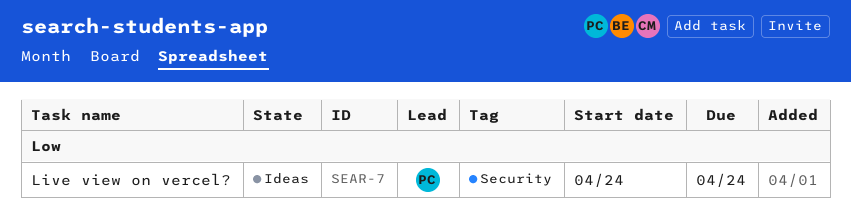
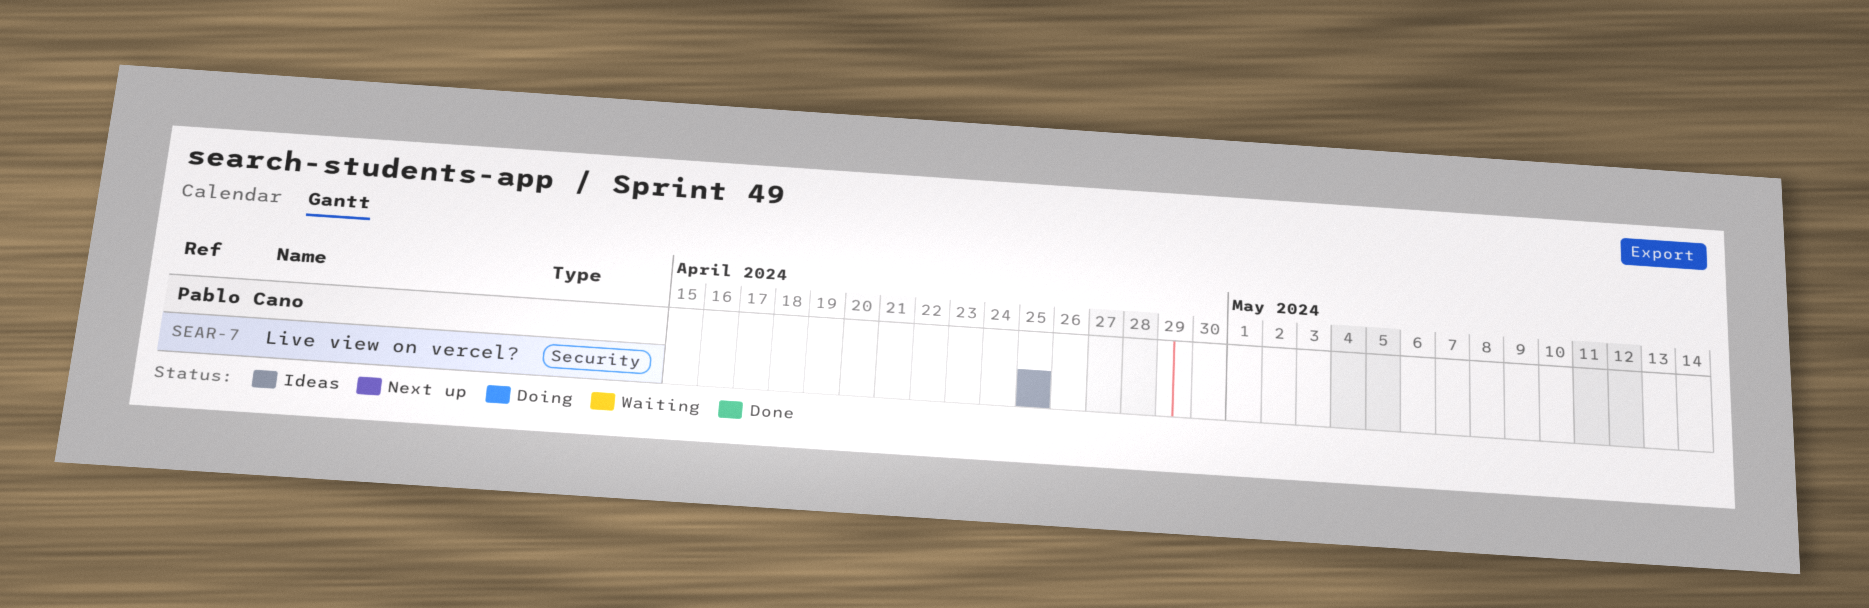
SEAR-7, start: Apr 24 -> Apr 25
SEAR-7, due: Apr 24 -> Apr 25

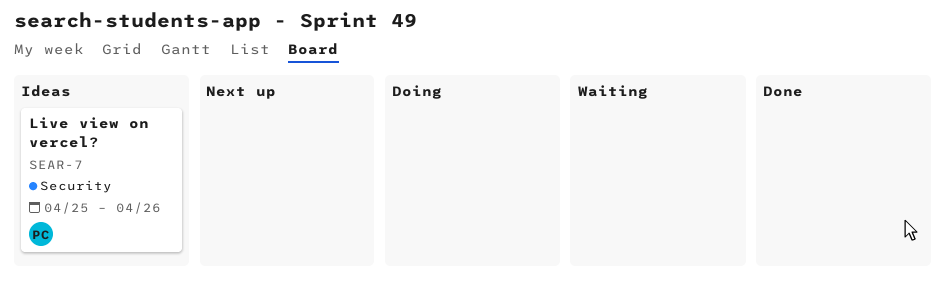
SEAR-7, due: Apr 25 -> Apr 26

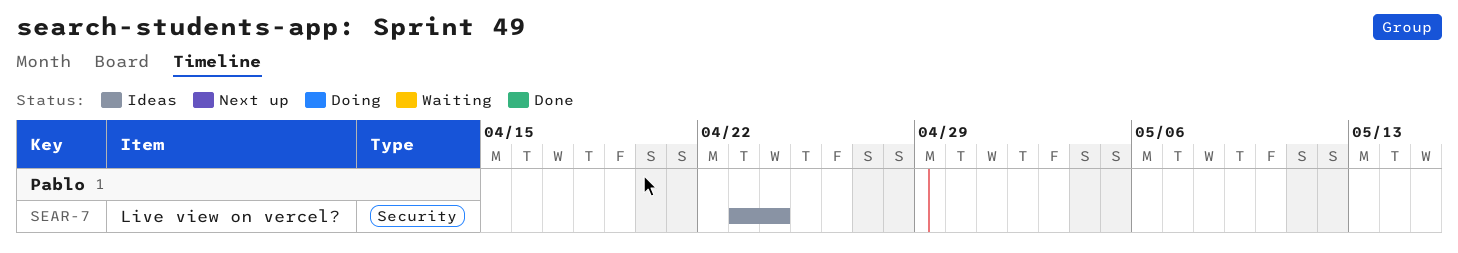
SEAR-7, start: Apr 25 -> Apr 23
SEAR-7, due: Apr 26 -> Apr 24

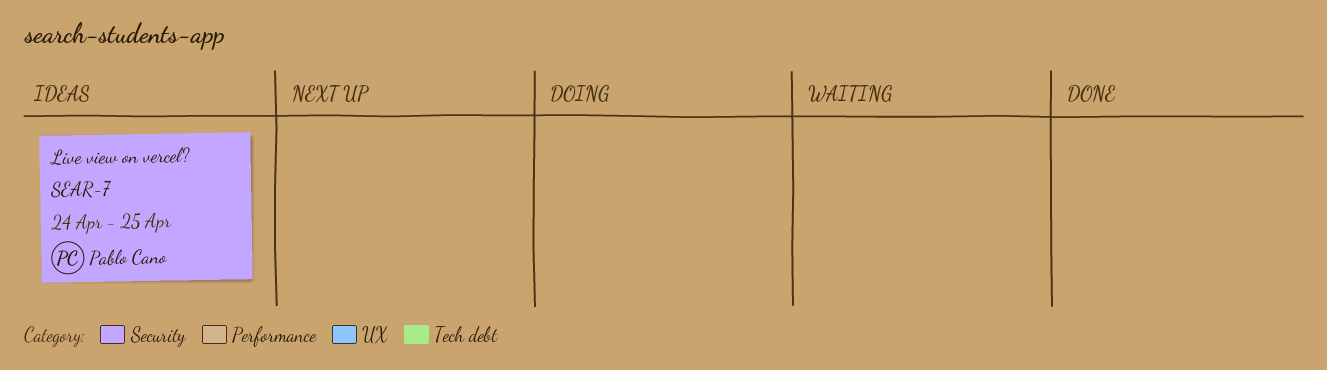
SEAR-7, start: Apr 23 -> Apr 24
SEAR-7, due: Apr 24 -> Apr 25

